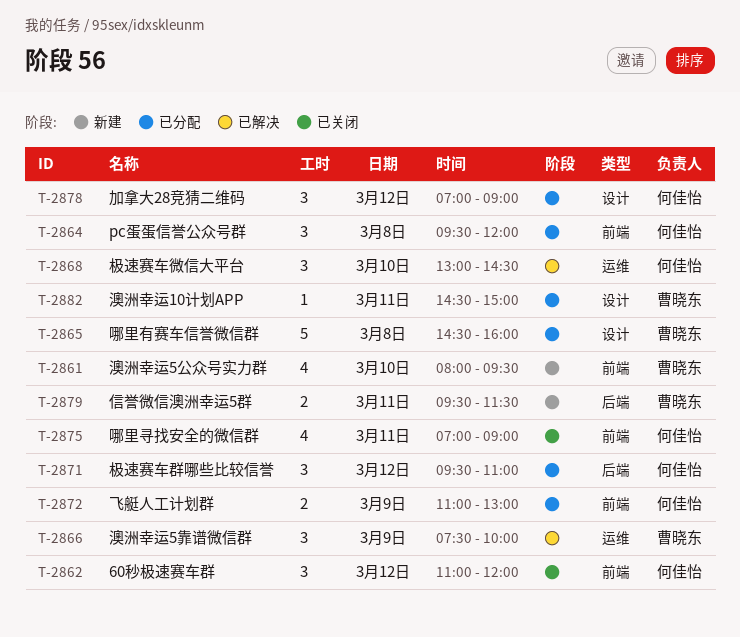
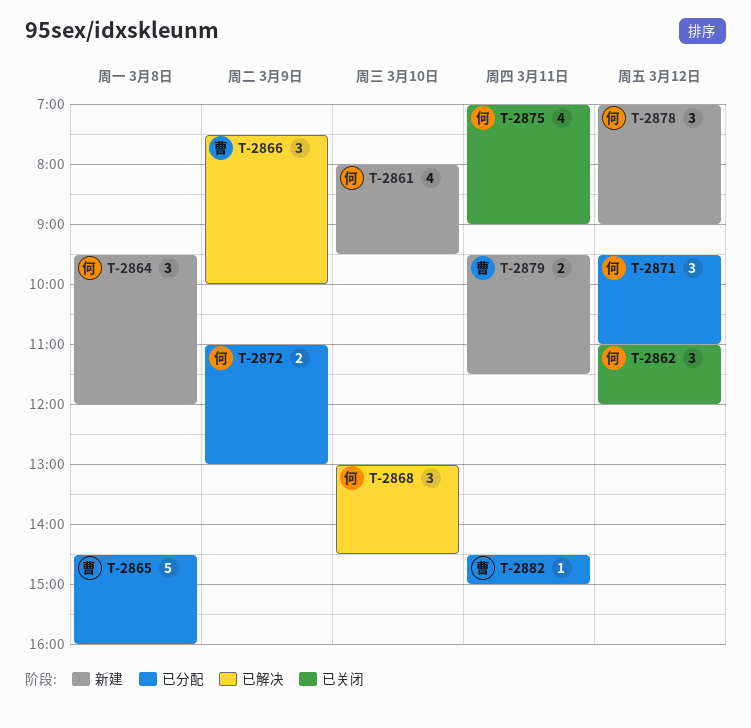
T-2861, owner: 曹晓东 -> 何佳怡
T-2864, status: 已分配 -> 新建
T-2878, status: 已分配 -> 新建

